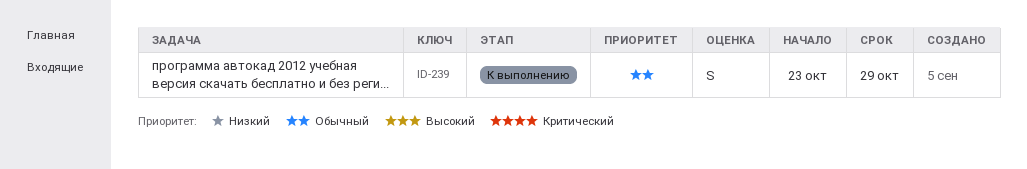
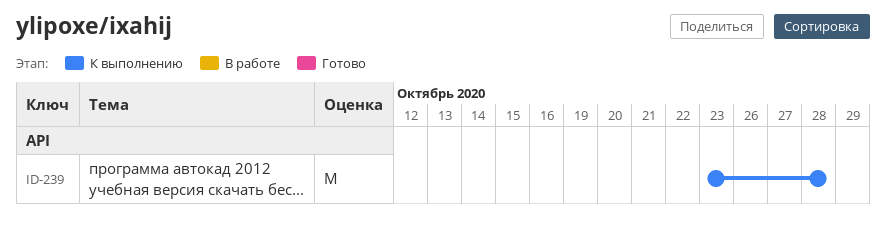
ID-239, estimate: S -> M
ID-239, due: Oct 29 -> Oct 28

